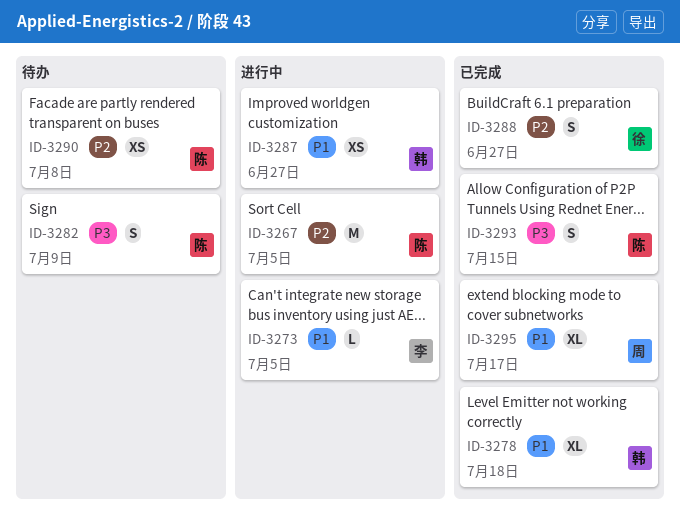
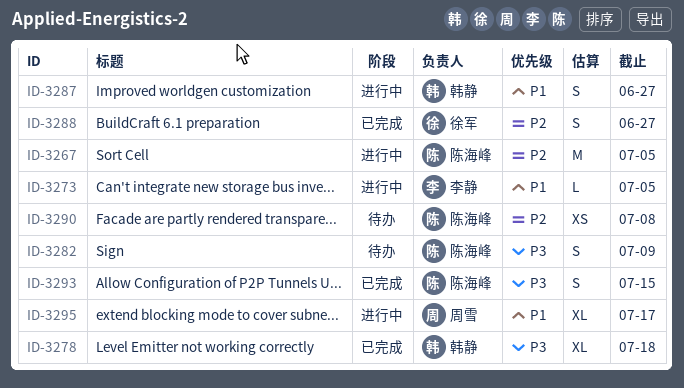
ID-3278, priority: P1 -> P3
ID-3287, estimate: XS -> S
ID-3295, status: 已完成 -> 进行中

